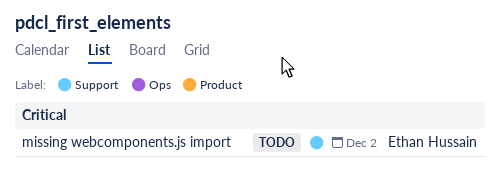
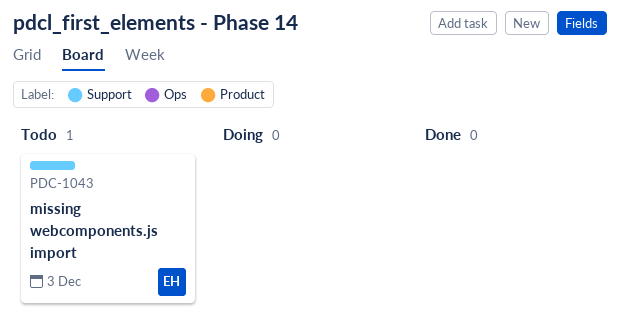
missing webcomponents.js import, due: Dec 2 -> Dec 3

